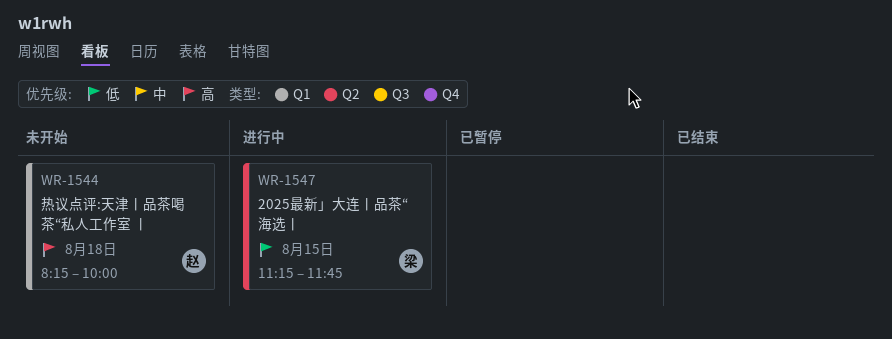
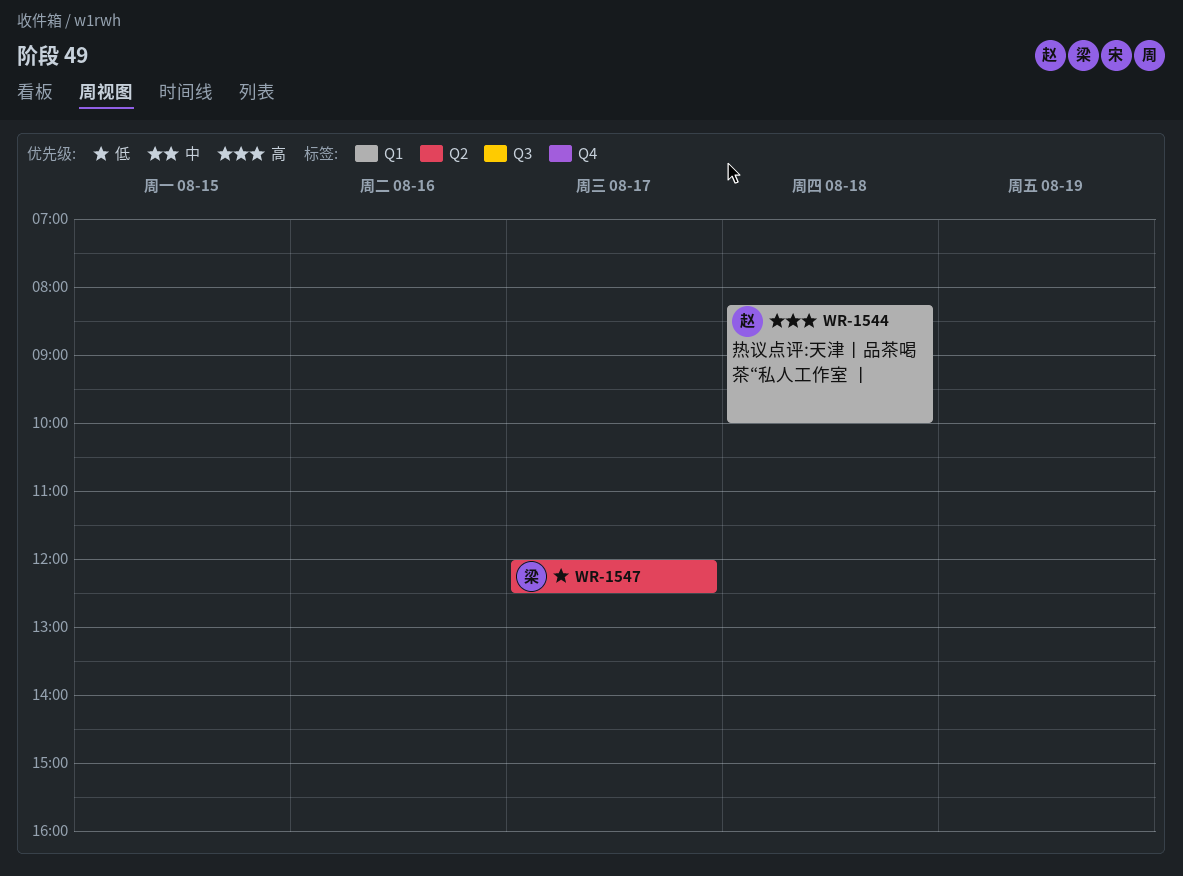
WR-1547, day: Aug 15 -> Aug 17
WR-1547, begins: 11:15 -> 12:00
WR-1547, ends: 11:45 -> 12:30

